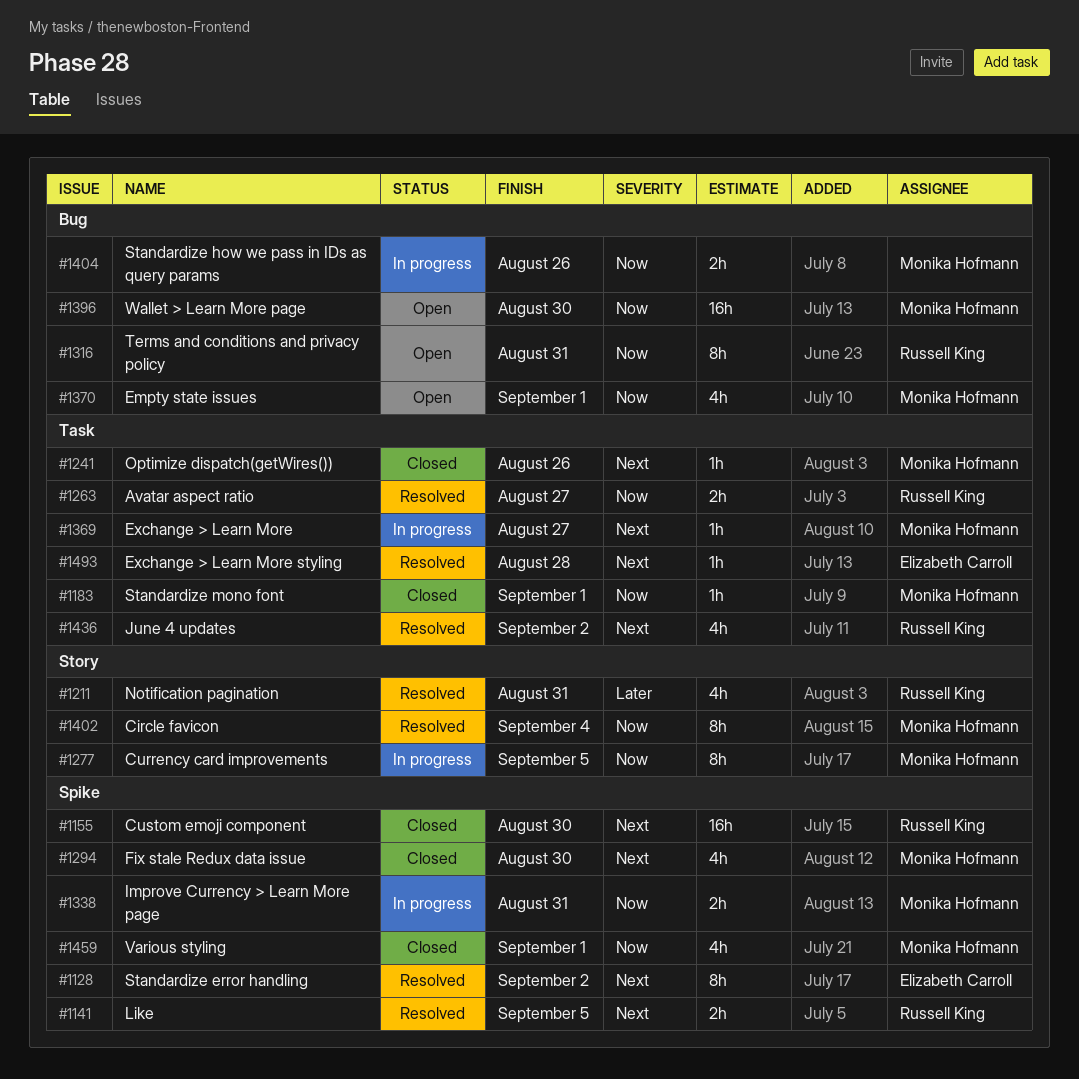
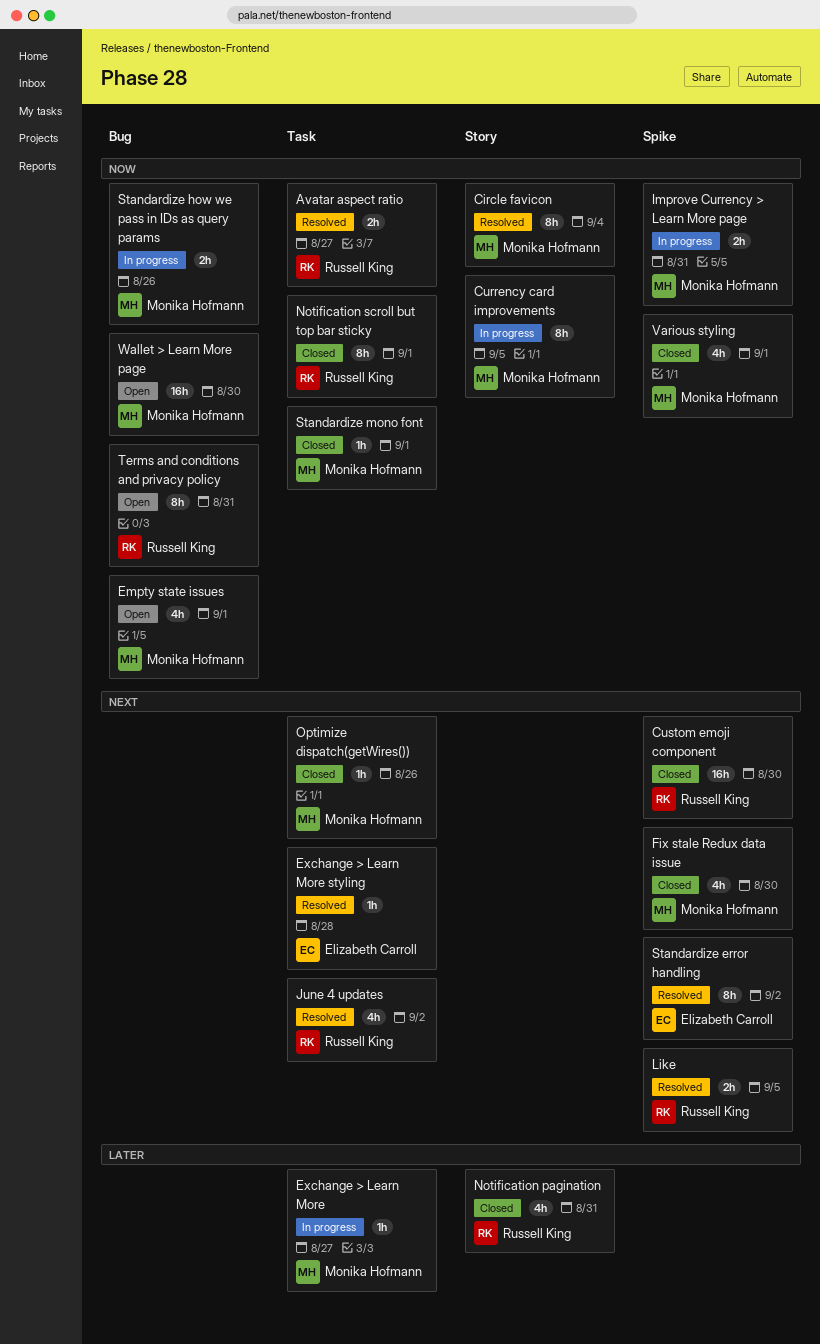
Exchange > Learn More, priority: Next -> Later
Notification pagination, status: Resolved -> Closed
Notification scroll but top bar sticky: none -> present

